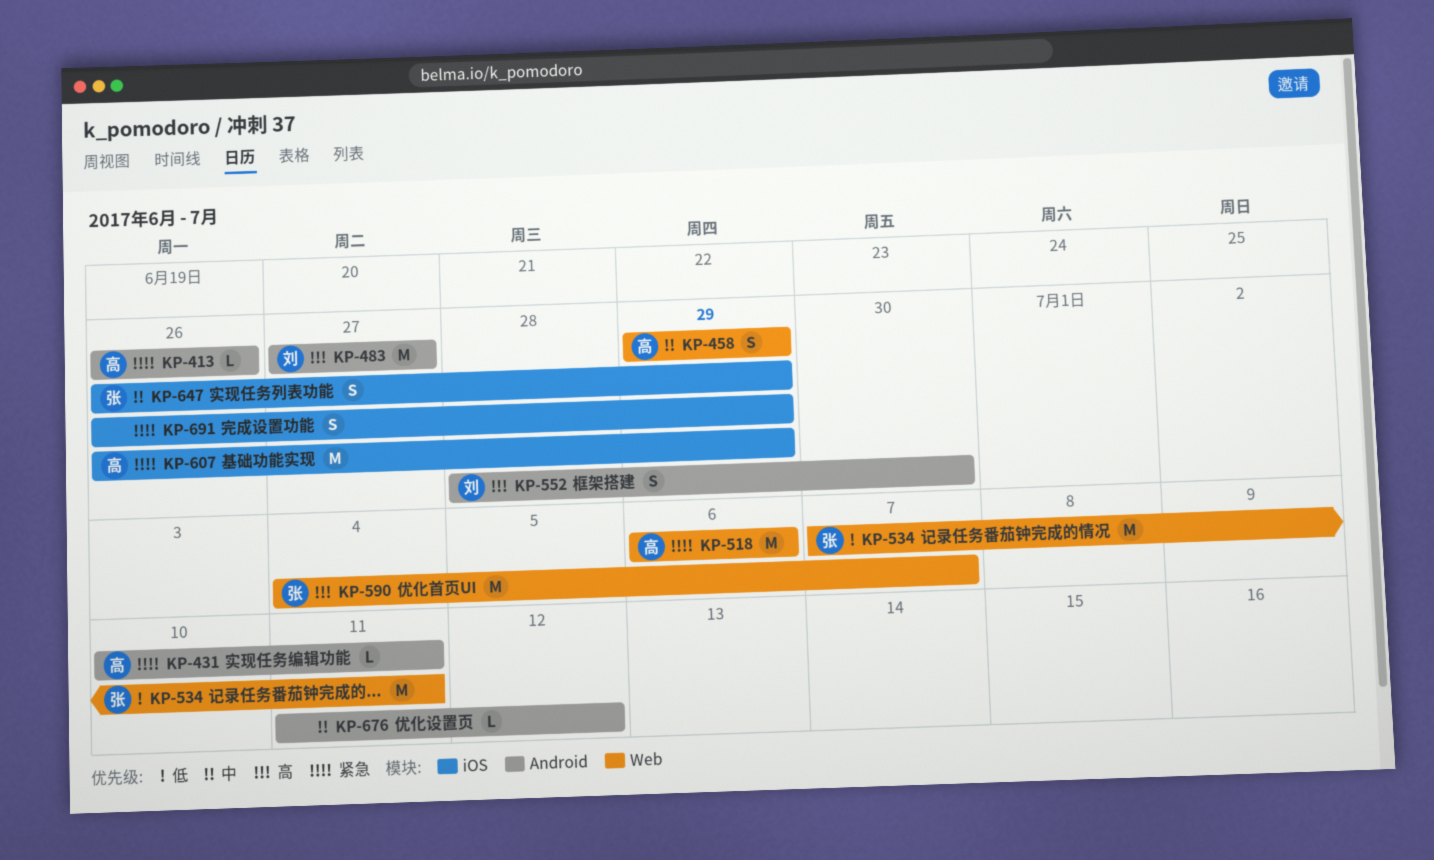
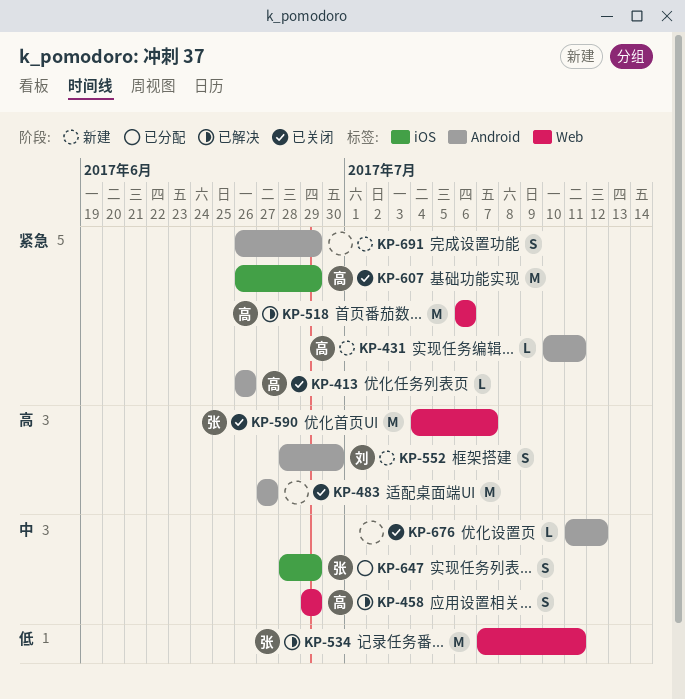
KP-483, owner: 刘 -> none
KP-647, start: Jun 26 -> Jun 28
KP-691, label: iOS -> Android

